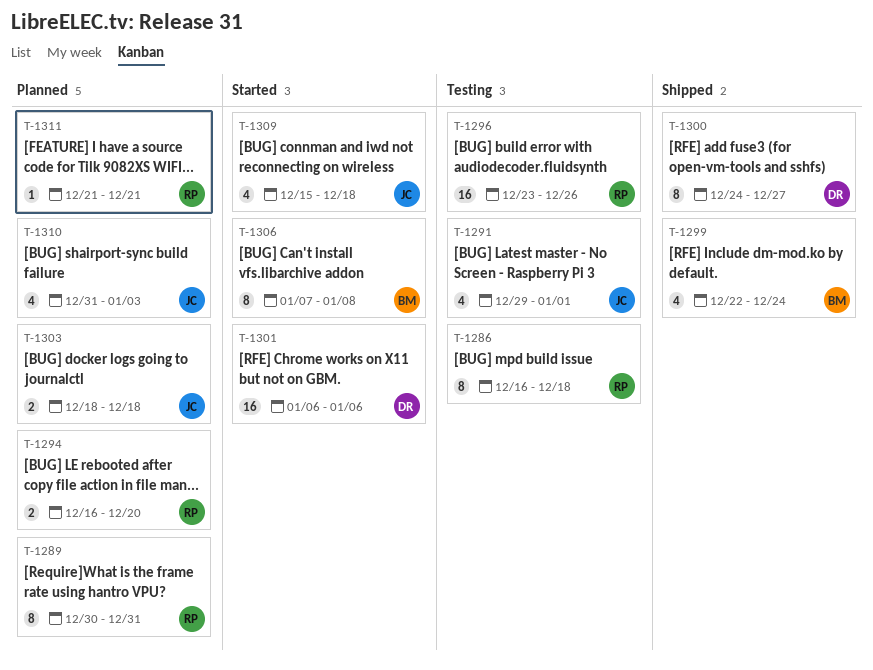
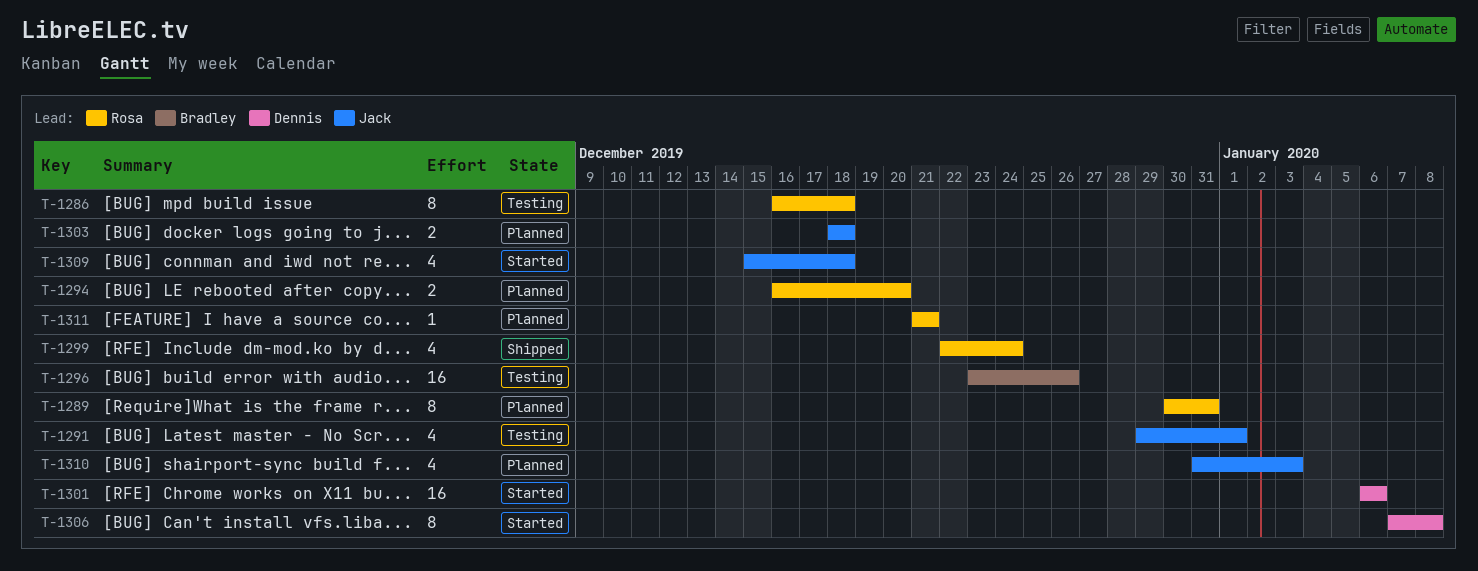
T-1296, owner: Rosa -> Bradley
T-1299, owner: Bradley -> Rosa
T-1300: present -> none
T-1306, owner: Bradley -> Dennis

